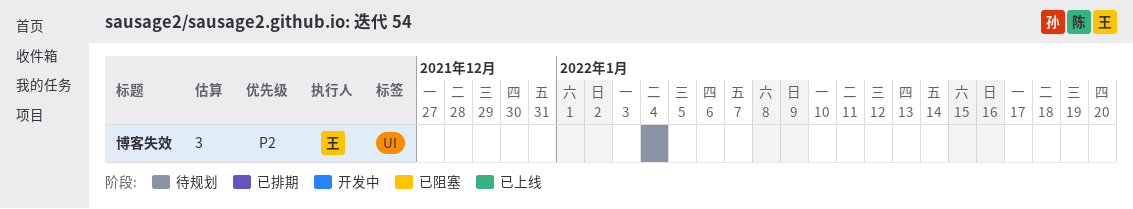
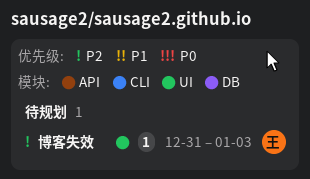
博客失效, estimate: 3 -> 1
博客失效, start: Jan 4 -> Dec 31
博客失效, due: Jan 4 -> Jan 3

